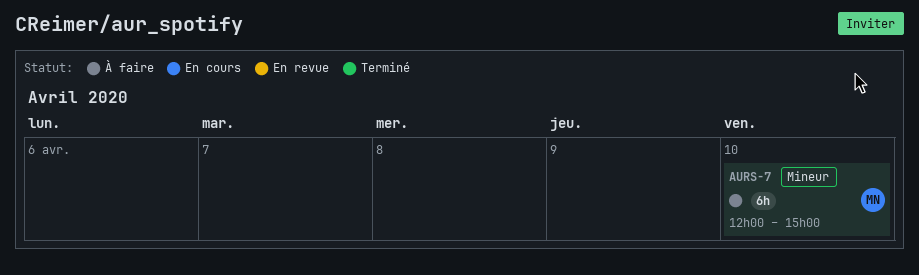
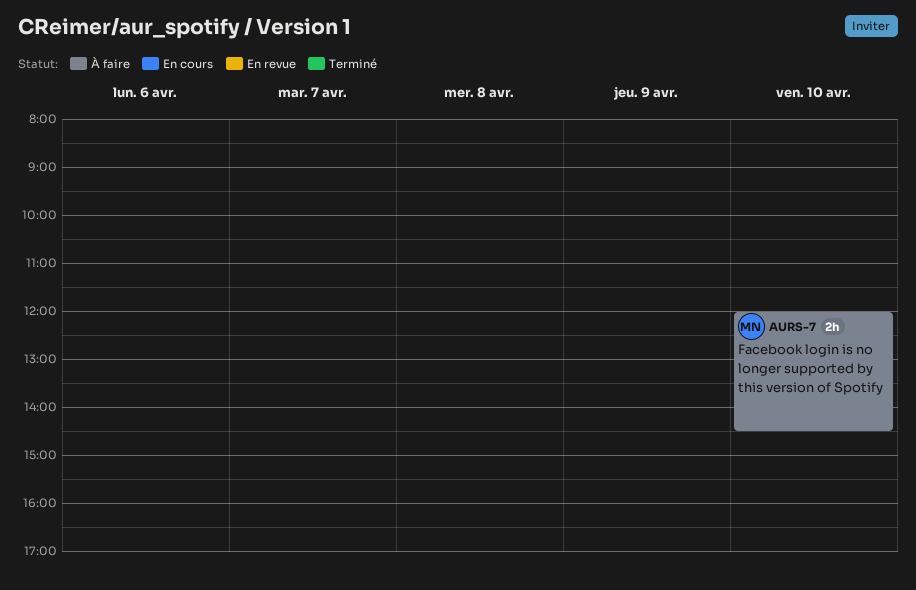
AURS-7, estimate: 6h -> 2h
AURS-7, ends: 15:00 -> 14:30

